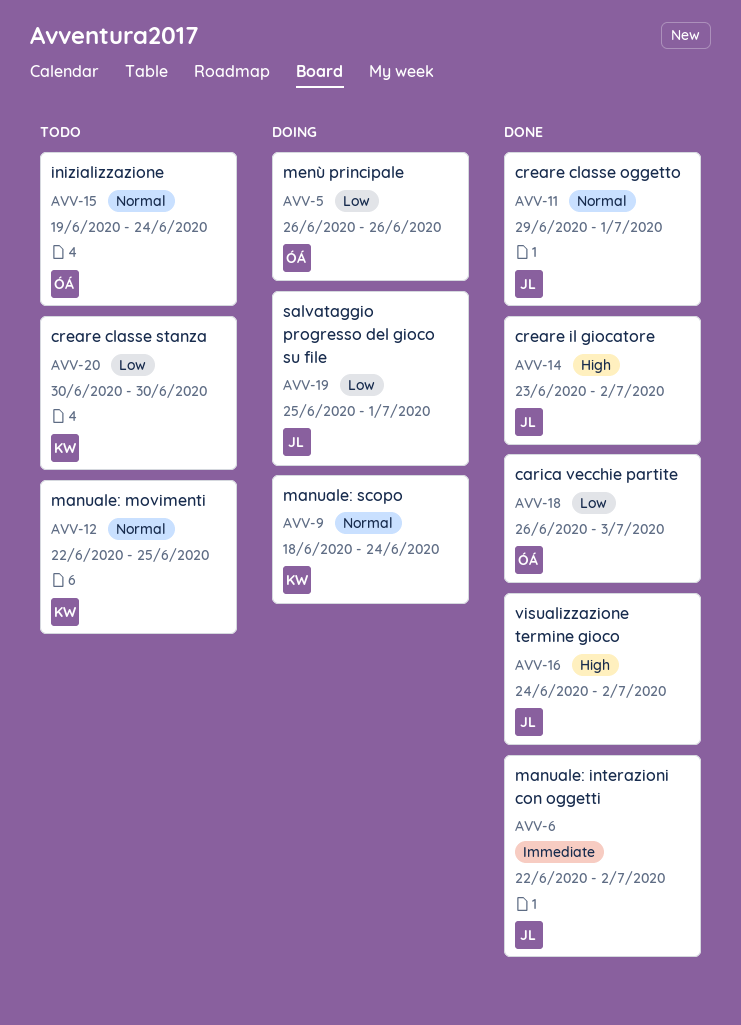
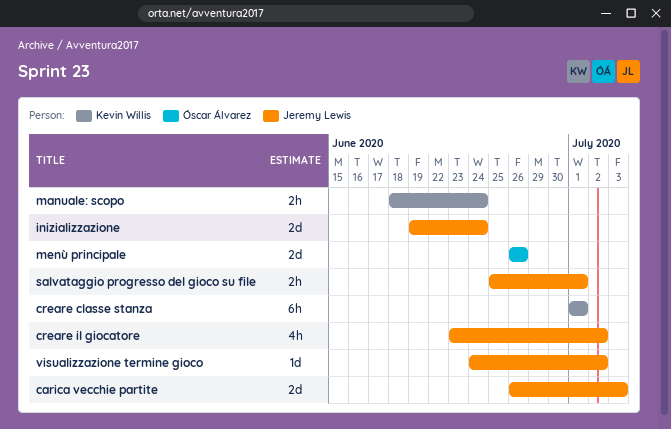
carica vecchie partite, owner: Óscar Álvarez -> Jeremy Lewis
creare classe oggetto: present -> none
creare classe stanza, start: Jun 30 -> Jul 1
creare classe stanza, due: Jun 30 -> Jul 1
inizializzazione, owner: Óscar Álvarez -> Jeremy Lewis
manuale: interazioni con oggetti: present -> none
manuale: movimenti: present -> none

